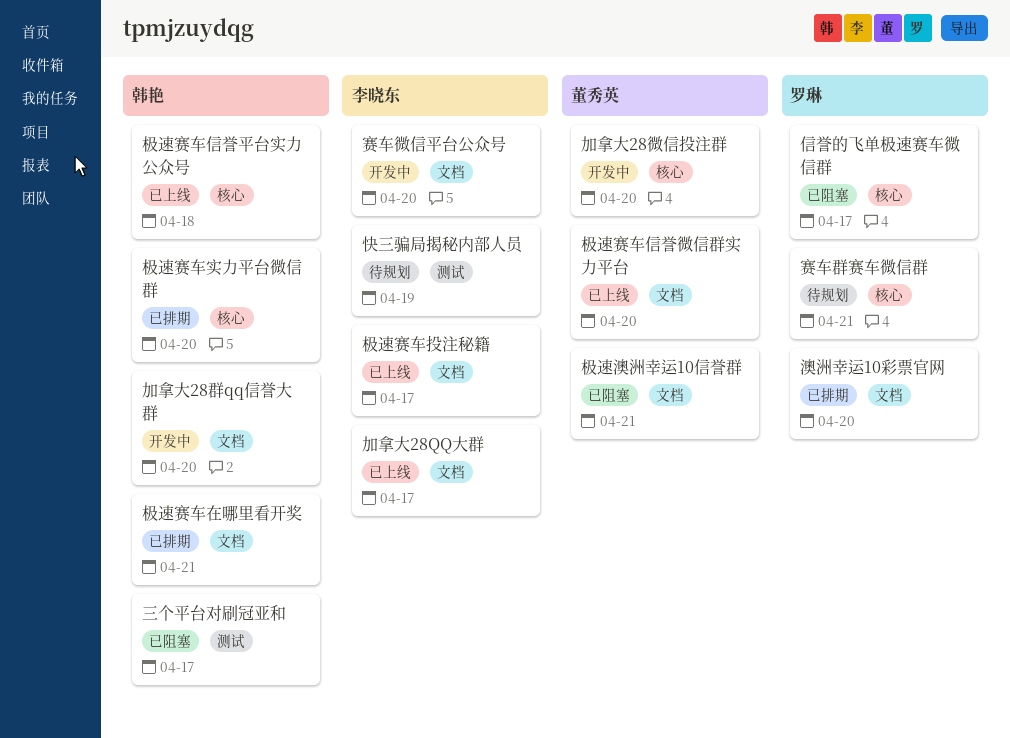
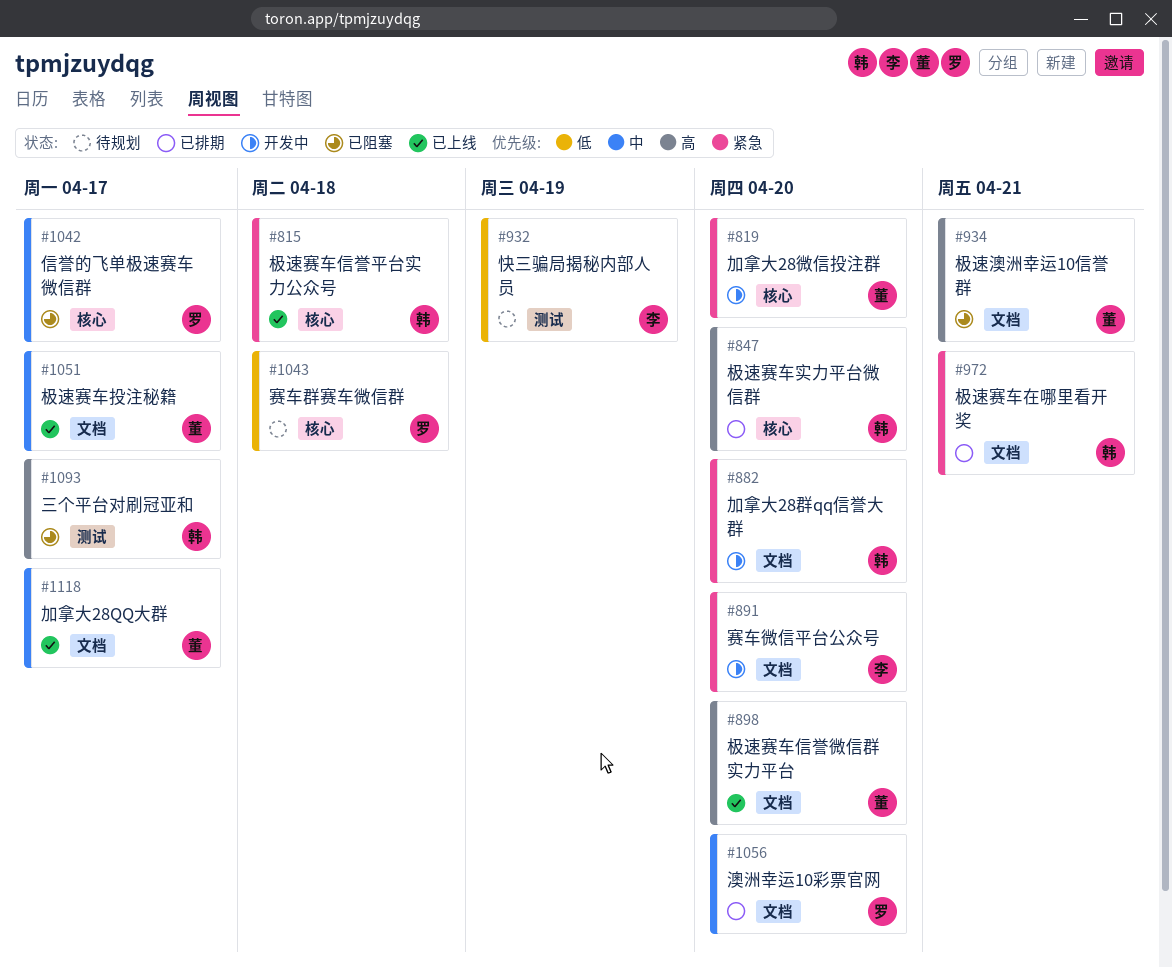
加拿大28QQ大群, owner: 李晓东 -> 董秀英
极速赛车投注秘籍, owner: 李晓东 -> 董秀英
赛车群赛车微信群, due: Apr 21 -> Apr 18

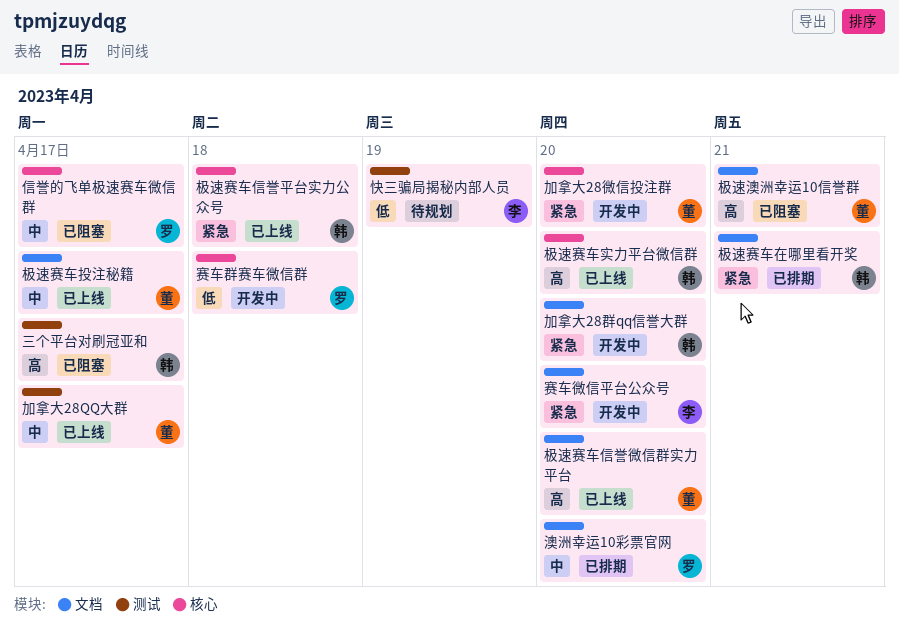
加拿大28QQ大群, label: 文档 -> 测试
极速赛车实力平台微信群, status: 已排期 -> 已上线
赛车群赛车微信群, status: 待规划 -> 开发中

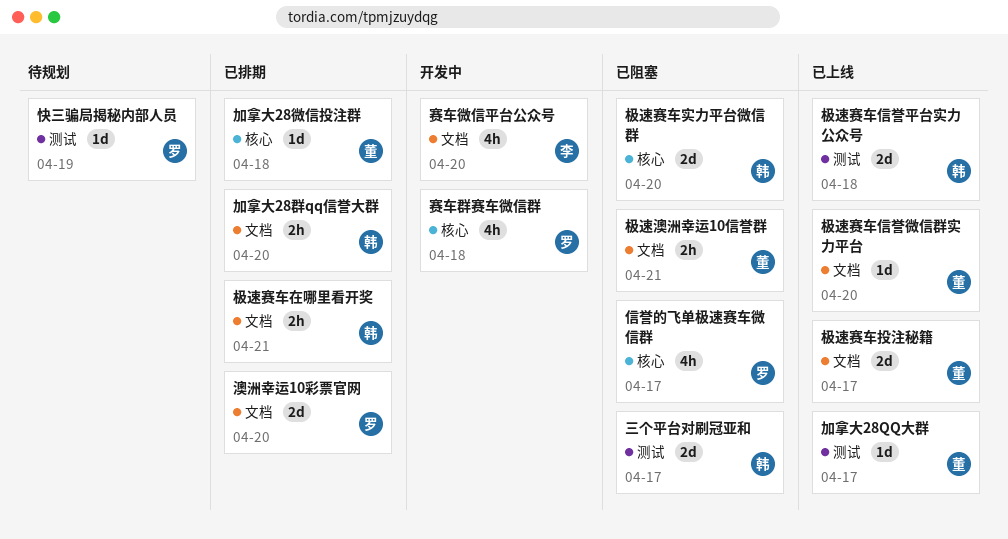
加拿大28微信投注群, status: 开发中 -> 已排期
加拿大28微信投注群, due: Apr 20 -> Apr 18
加拿大28群qq信誉大群, status: 开发中 -> 已排期
快三骗局揭秘内部人员, owner: 李 -> 罗
极速赛车信誉平台实力公众号, label: 核心 -> 测试
极速赛车实力平台微信群, status: 已上线 -> 已阻塞

